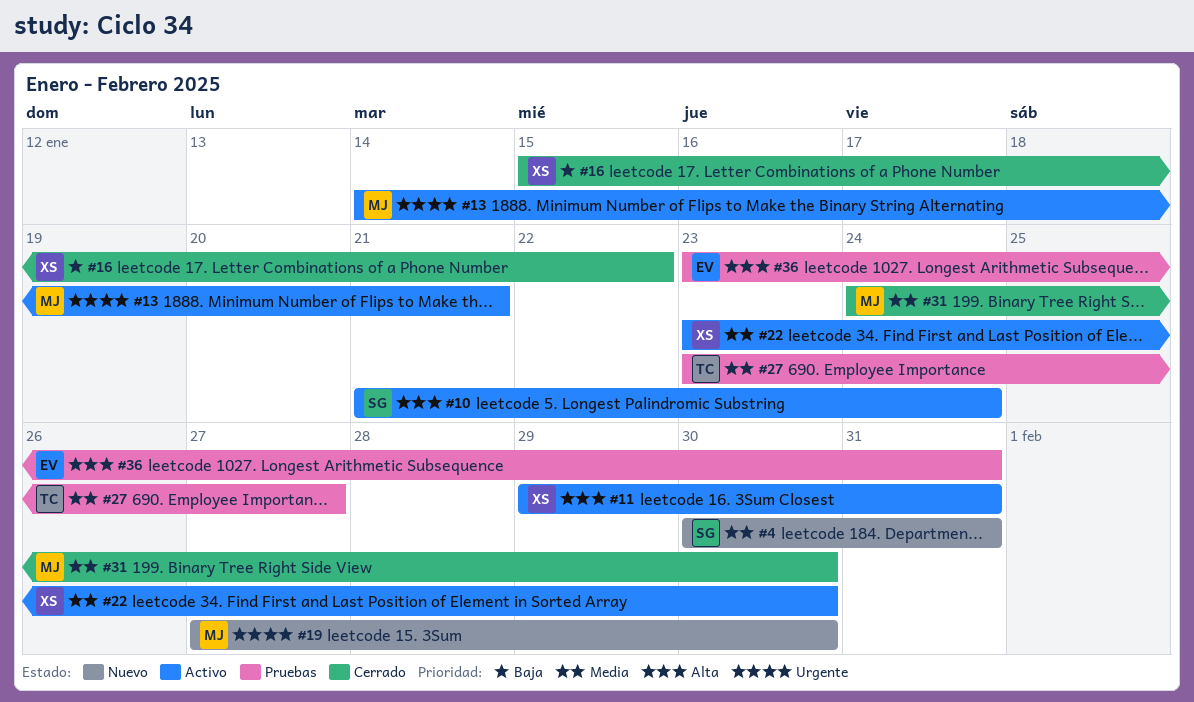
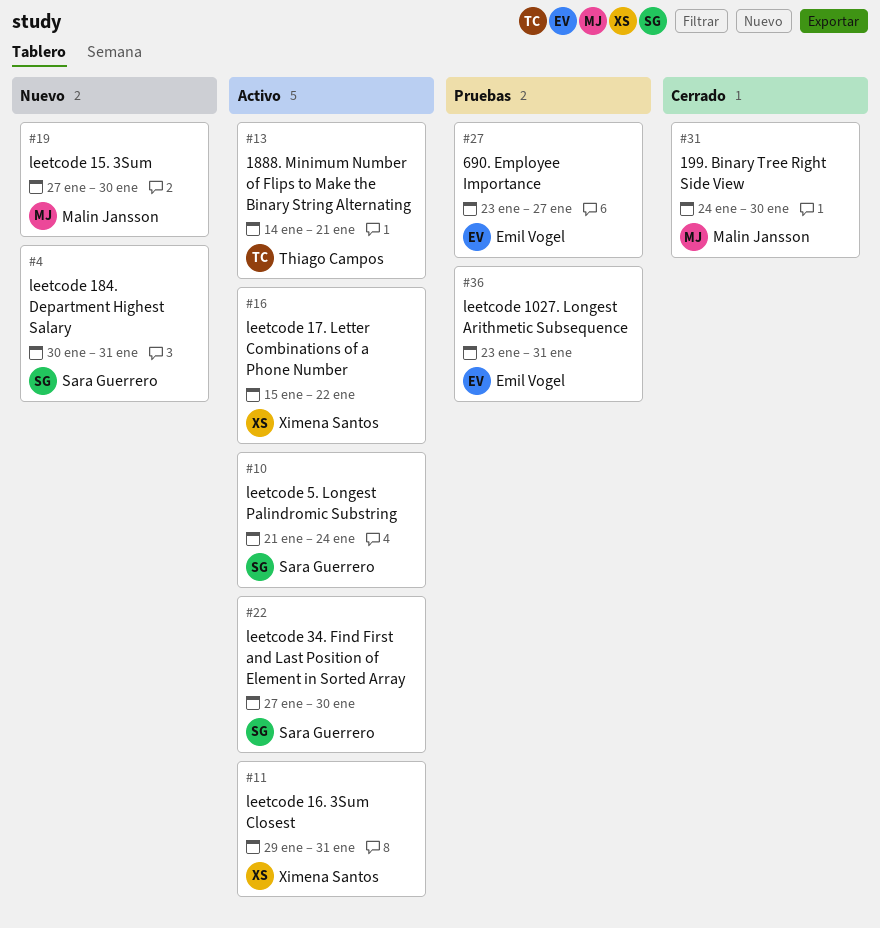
#13, owner: Malin Jansson -> Thiago Campos
#16, status: Cerrado -> Activo
#22, owner: Ximena Santos -> Sara Guerrero
#22, start: Jan 23 -> Jan 27
#27, owner: Thiago Campos -> Emil Vogel

